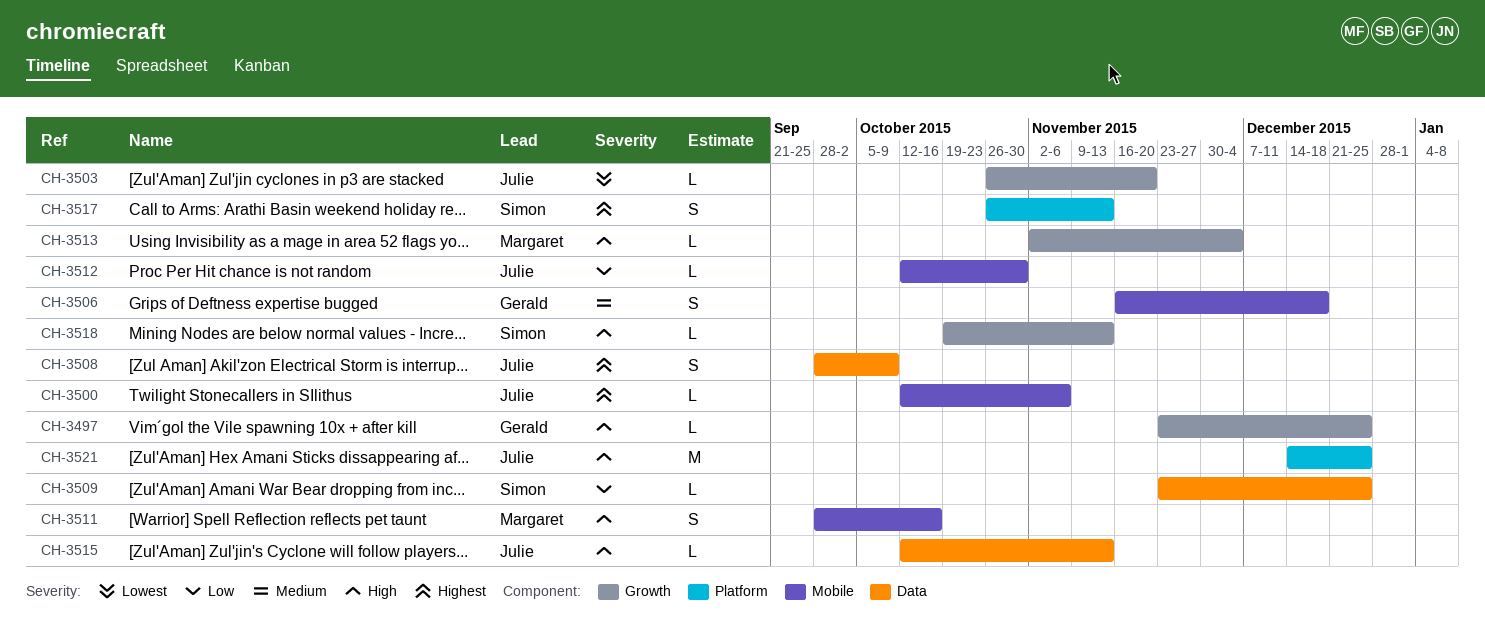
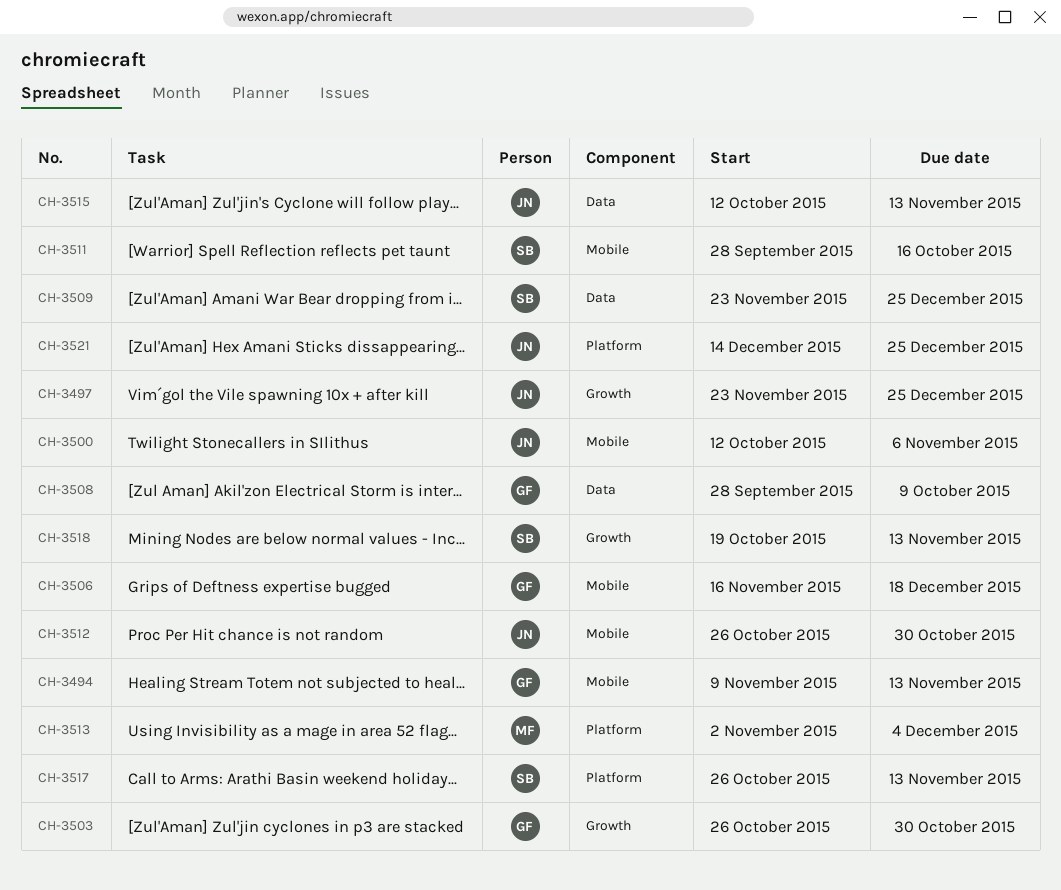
CH-3494: none -> present
CH-3497, owner: Gerald -> Julie
CH-3503, owner: Julie -> Gerald
CH-3503, due: Nov 20 -> Oct 30
CH-3508, owner: Julie -> Gerald
CH-3511, owner: Margaret -> Simon
CH-3512, start: Oct 12 -> Oct 26
CH-3513, label: Growth -> Platform

